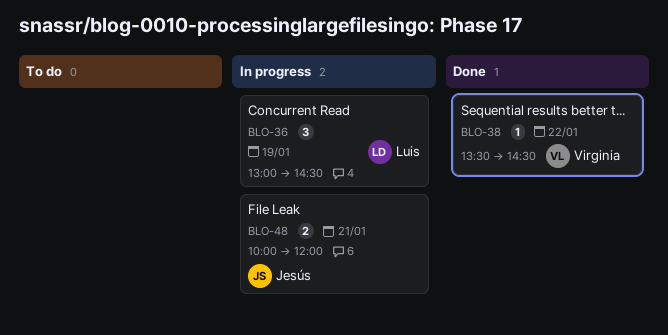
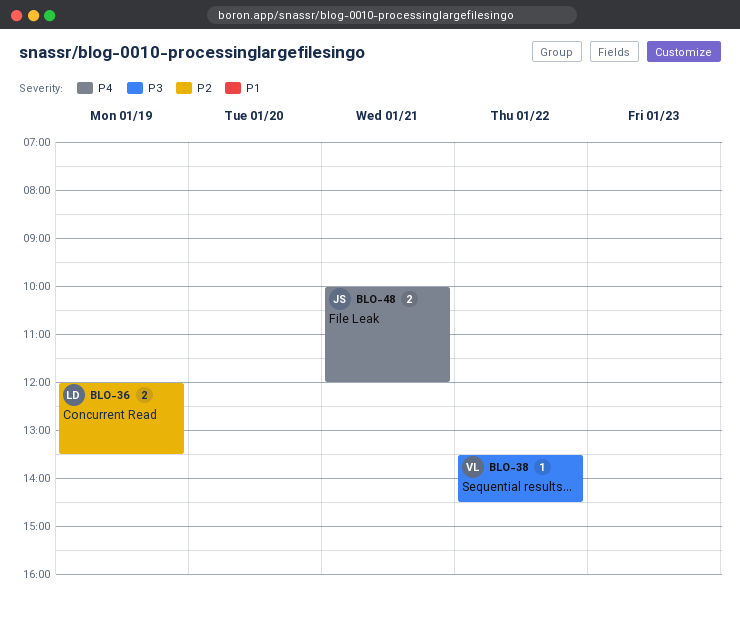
BLO-36, estimate: 3 -> 2
BLO-36, begins: 13:00 -> 12:00
BLO-36, ends: 14:30 -> 13:30

